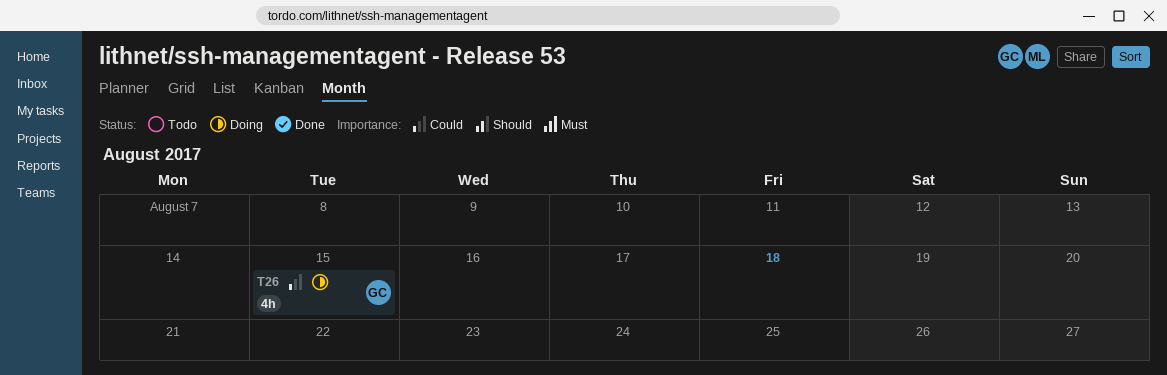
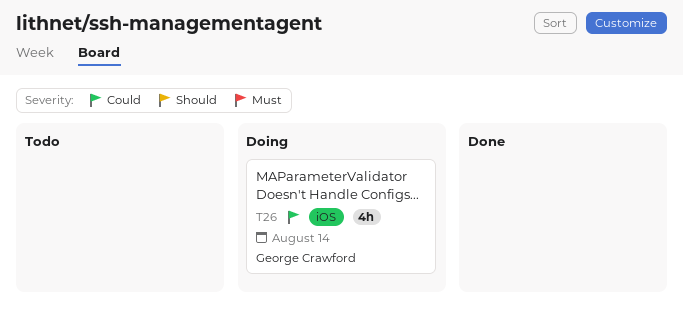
T26, due: Aug 15 -> Aug 14

